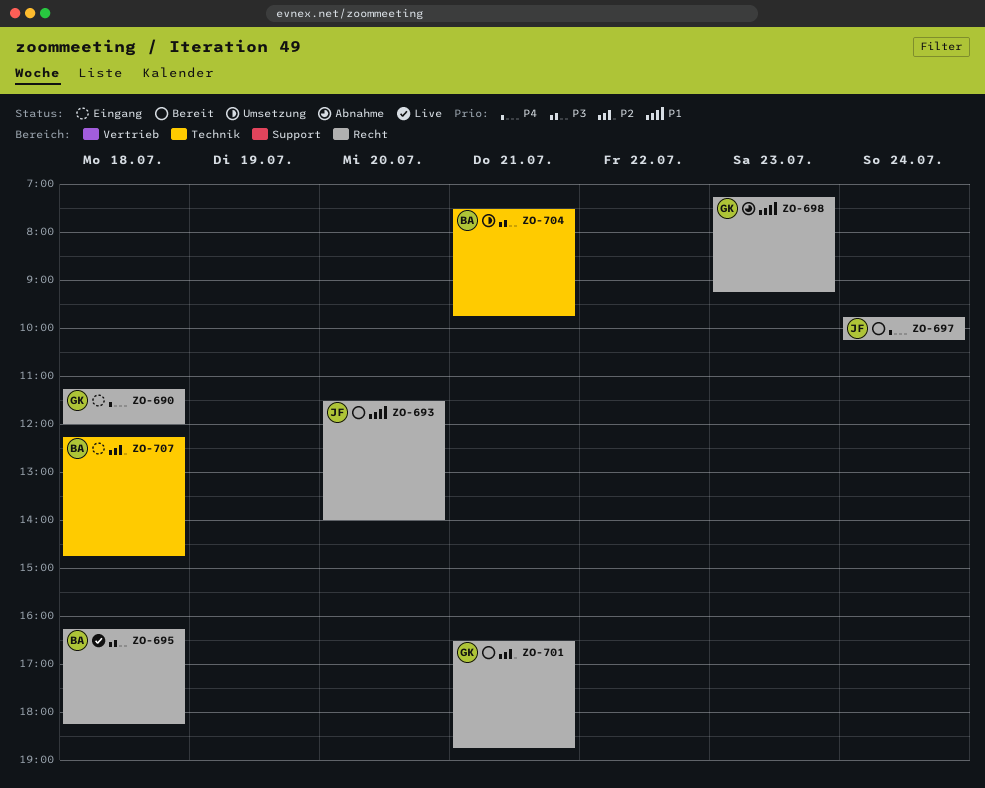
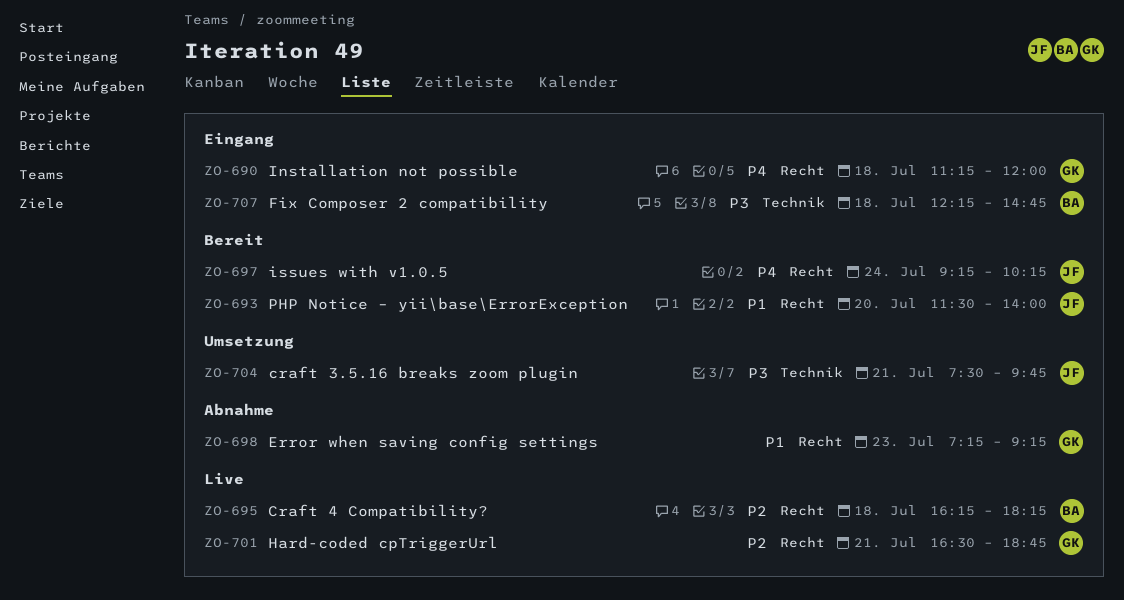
ZO-695, priority: P3 -> P2
ZO-697, begins: 09:45 -> 09:15
ZO-701, status: Bereit -> Live
ZO-704, owner: BA -> JF
ZO-707, priority: P2 -> P3

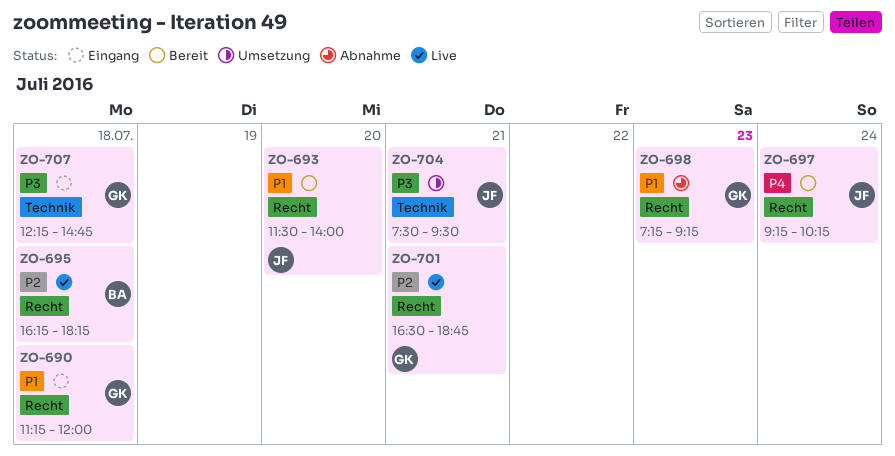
ZO-690, priority: P4 -> P1
ZO-704, ends: 09:45 -> 09:30
ZO-707, owner: BA -> GK

